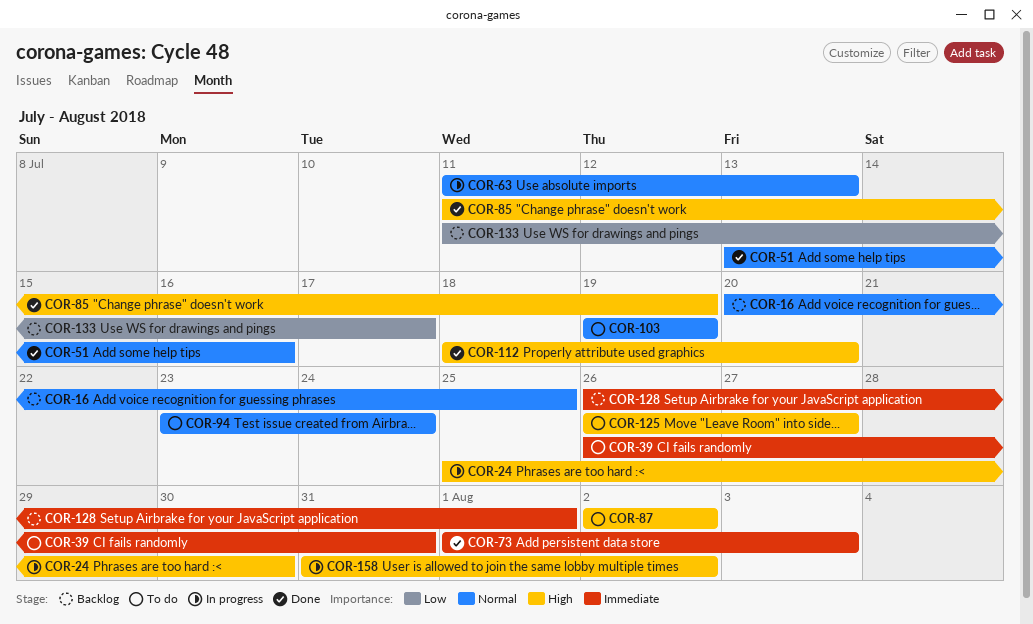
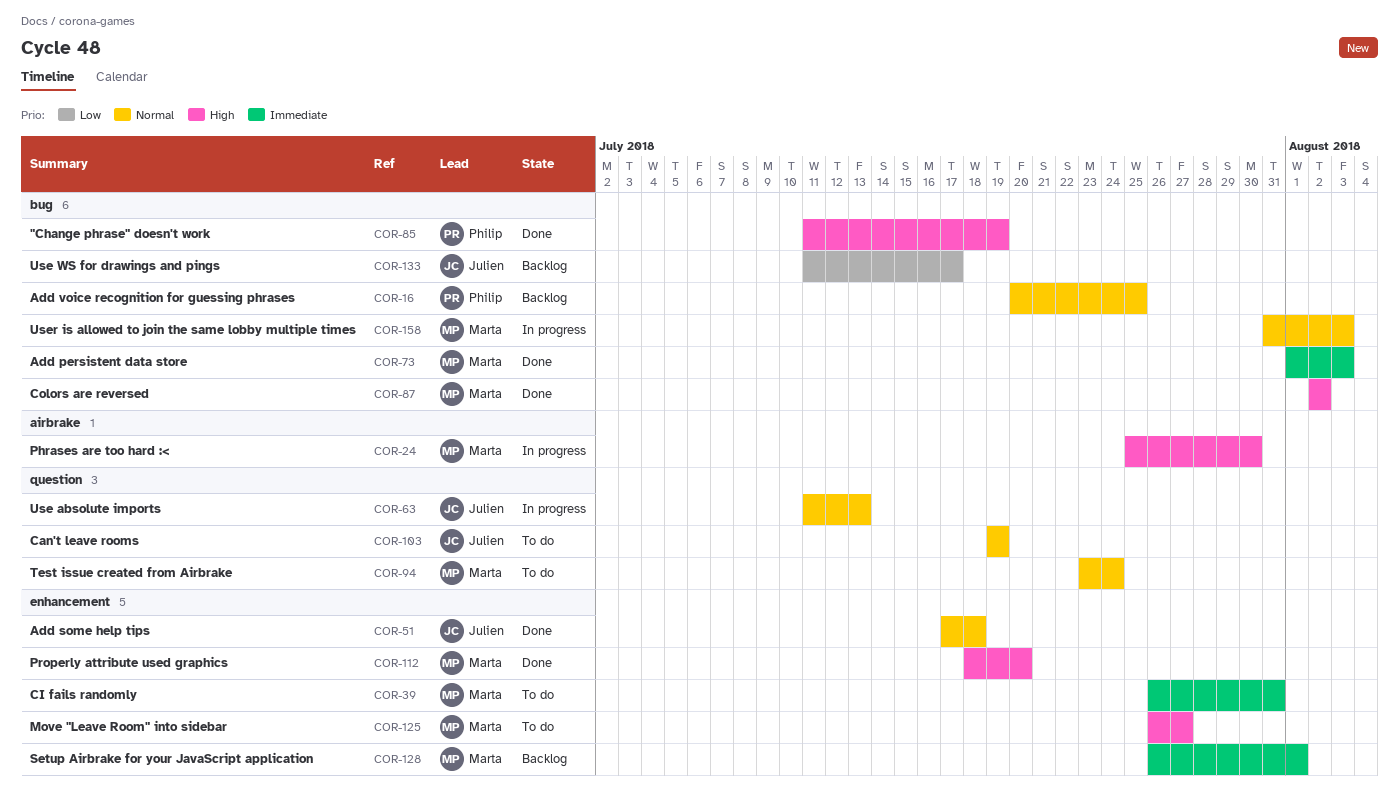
COR-51, start: Jul 13 -> Jul 17
COR-51, due: Jul 16 -> Jul 18
COR-87, status: To do -> Done
COR-158, priority: High -> Normal
COR-158, due: Aug 2 -> Aug 3

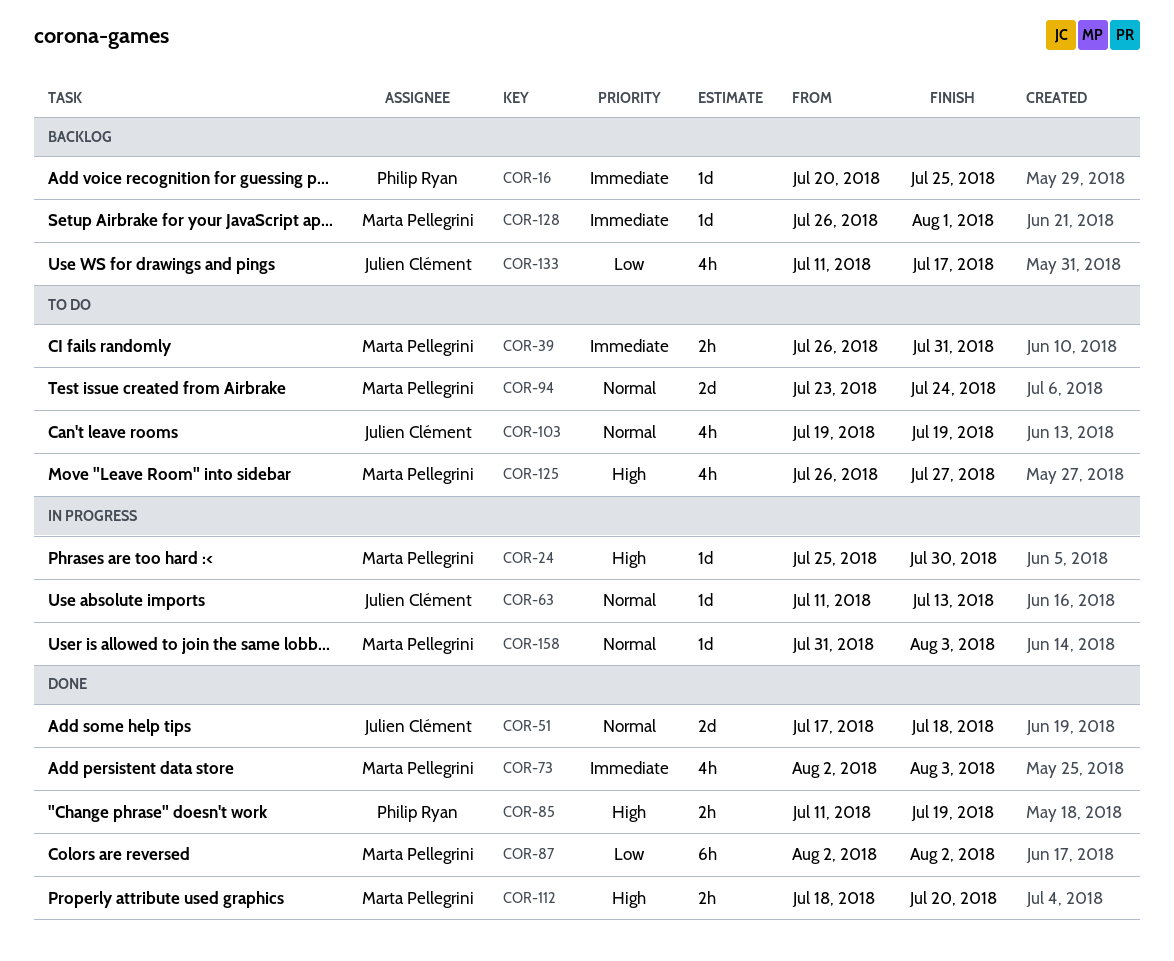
COR-16, priority: Normal -> Immediate
COR-73, start: Aug 1 -> Aug 2
COR-87, priority: High -> Low

